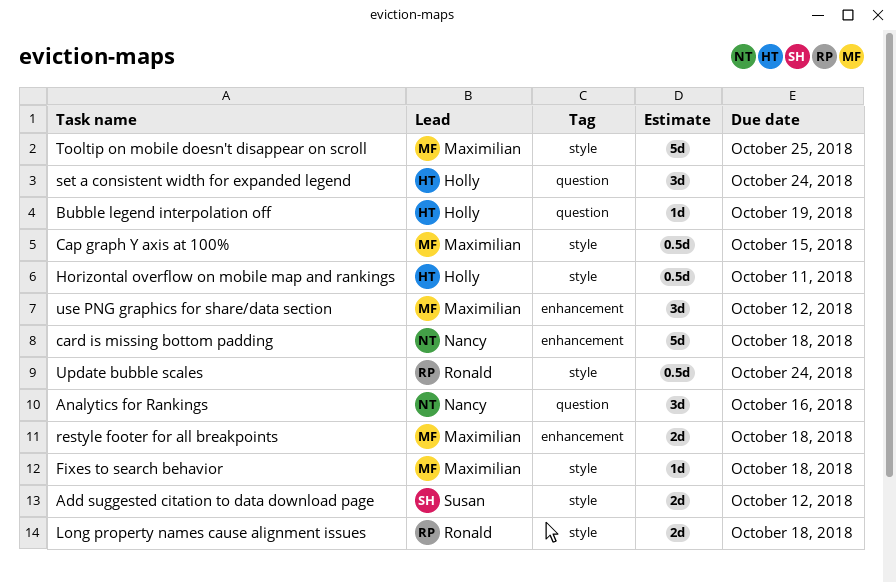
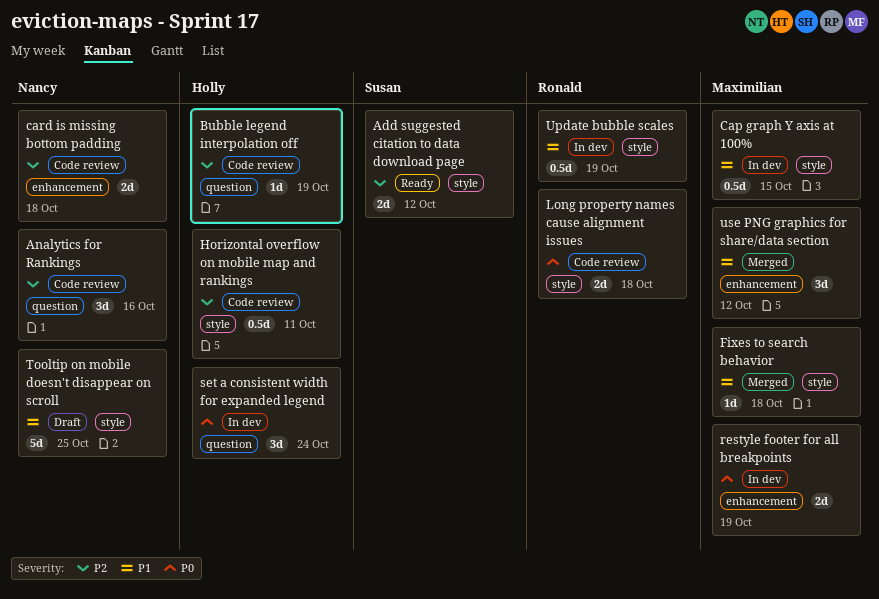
card is missing bottom padding, estimate: 5d -> 2d
restyle footer for all breakpoints, due: Oct 18 -> Oct 19
Tooltip on mobile doesn't disappear on scroll, owner: Maximilian -> Nancy
Update bubble scales, due: Oct 24 -> Oct 19

